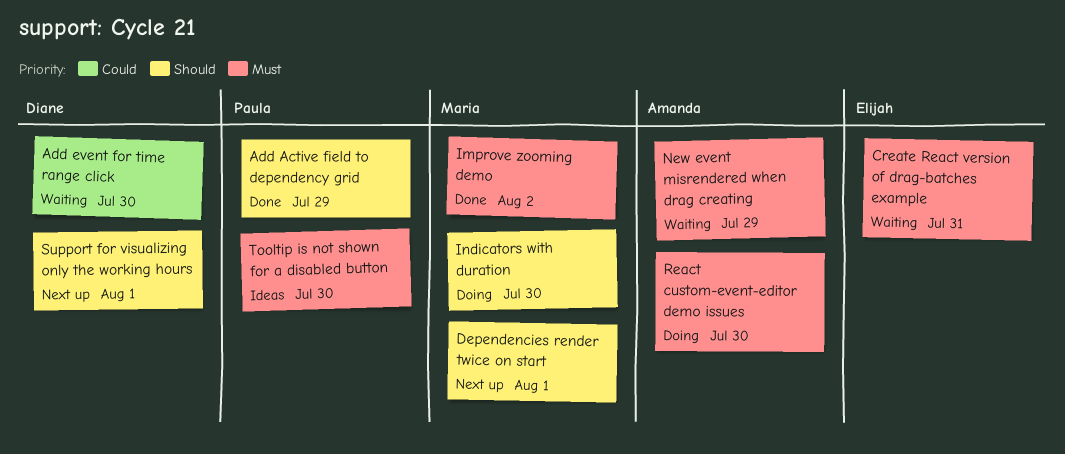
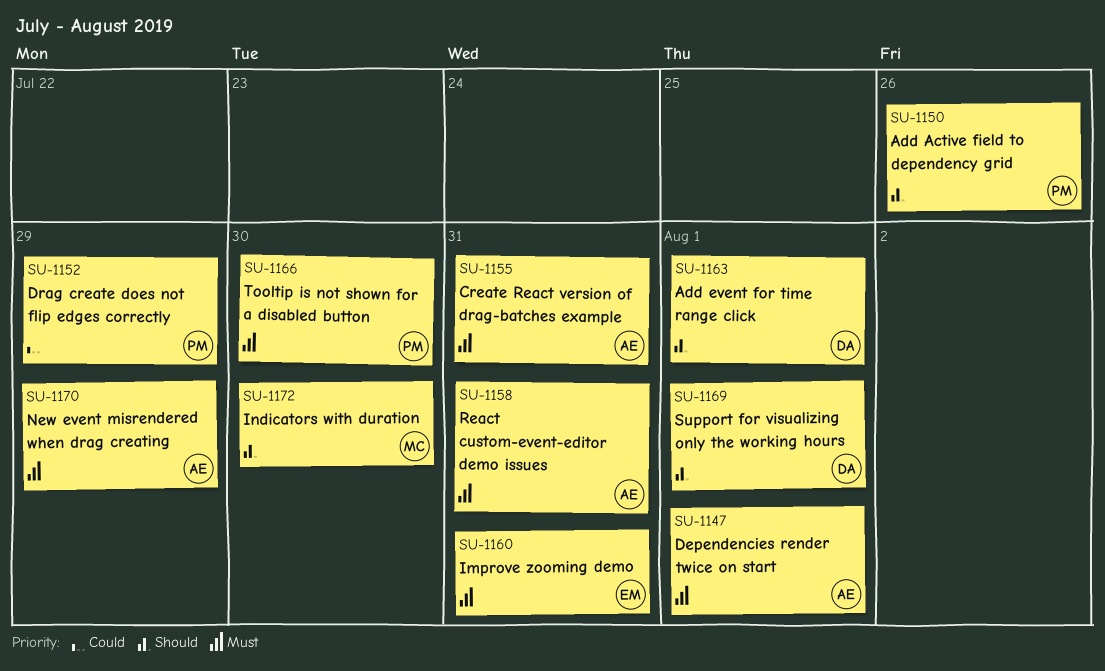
Add Active field to dependency grid, due: Jul 29 -> Jul 26
Add event for time range click, priority: Could -> Should
Add event for time range click, due: Jul 30 -> Aug 1
Create React version of drag-batches example, owner: Elijah -> Amanda
Dependencies render twice on start, owner: Maria -> Amanda
Dependencies render twice on start, priority: Should -> Must
Drag create does not flip edges correctly: none -> present
Improve zooming demo, owner: Maria -> Elijah
Improve zooming demo, due: Aug 2 -> Jul 31
React custom-event-editor demo issues, due: Jul 30 -> Jul 31

